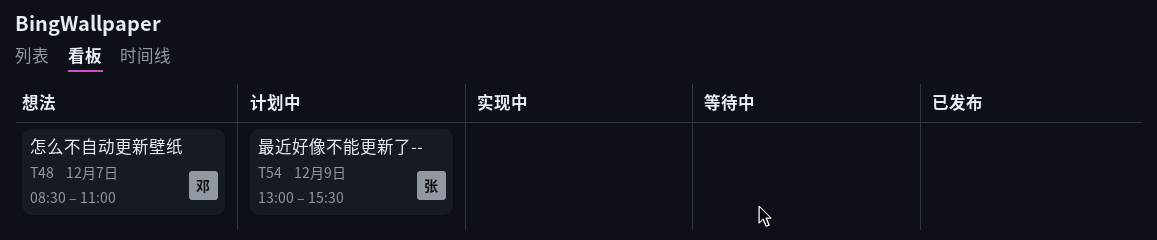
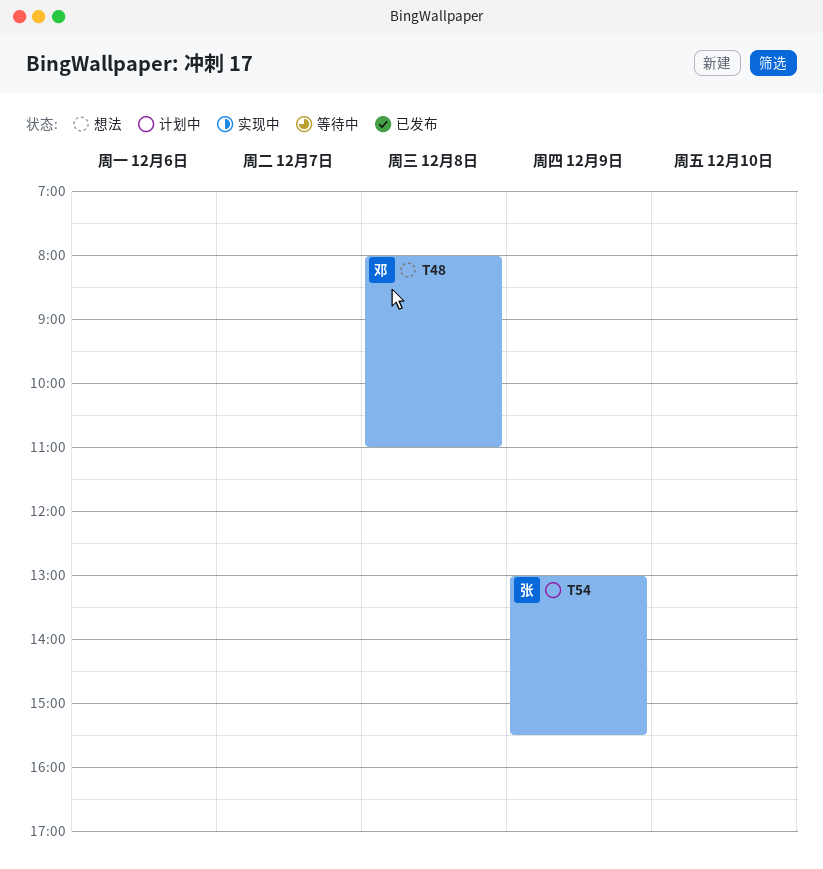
T48, day: Dec 7 -> Dec 8
T48, begins: 08:30 -> 08:00

